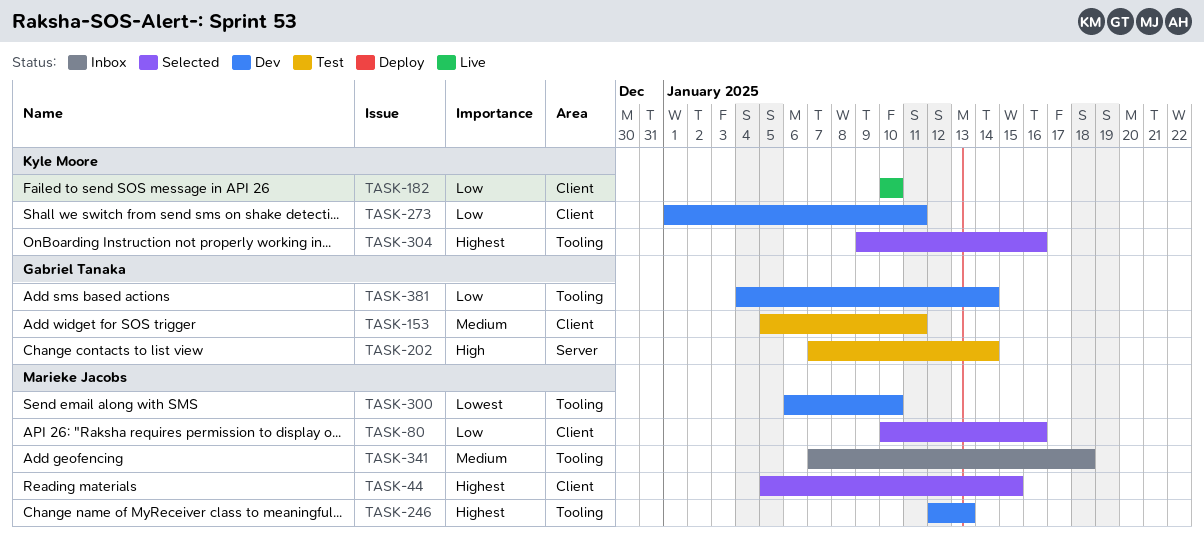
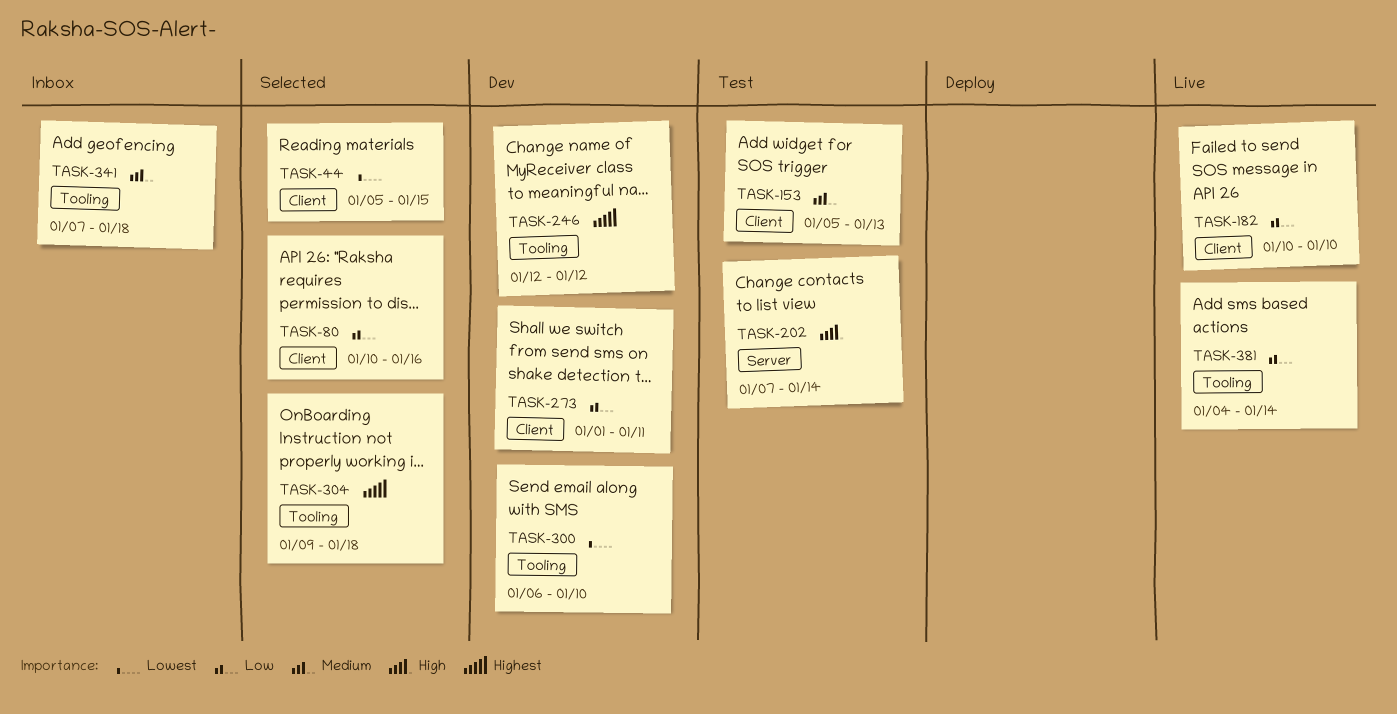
TASK-44, priority: Highest -> Lowest
TASK-153, due: Jan 11 -> Jan 13
TASK-246, due: Jan 13 -> Jan 12
TASK-304, due: Jan 16 -> Jan 18
TASK-381, status: Dev -> Live

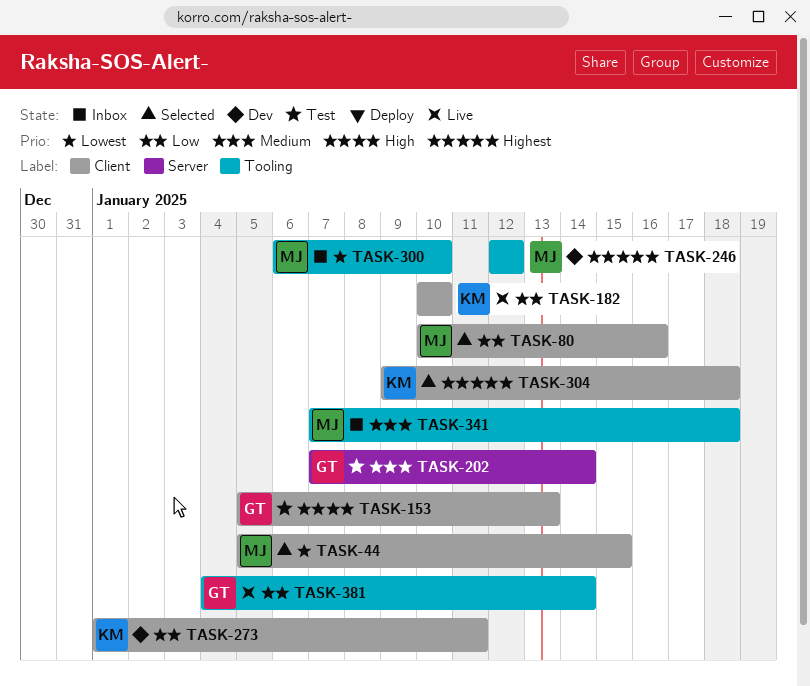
TASK-153, priority: Medium -> High
TASK-202, priority: High -> Medium
TASK-300, status: Dev -> Inbox
TASK-304, label: Tooling -> Client

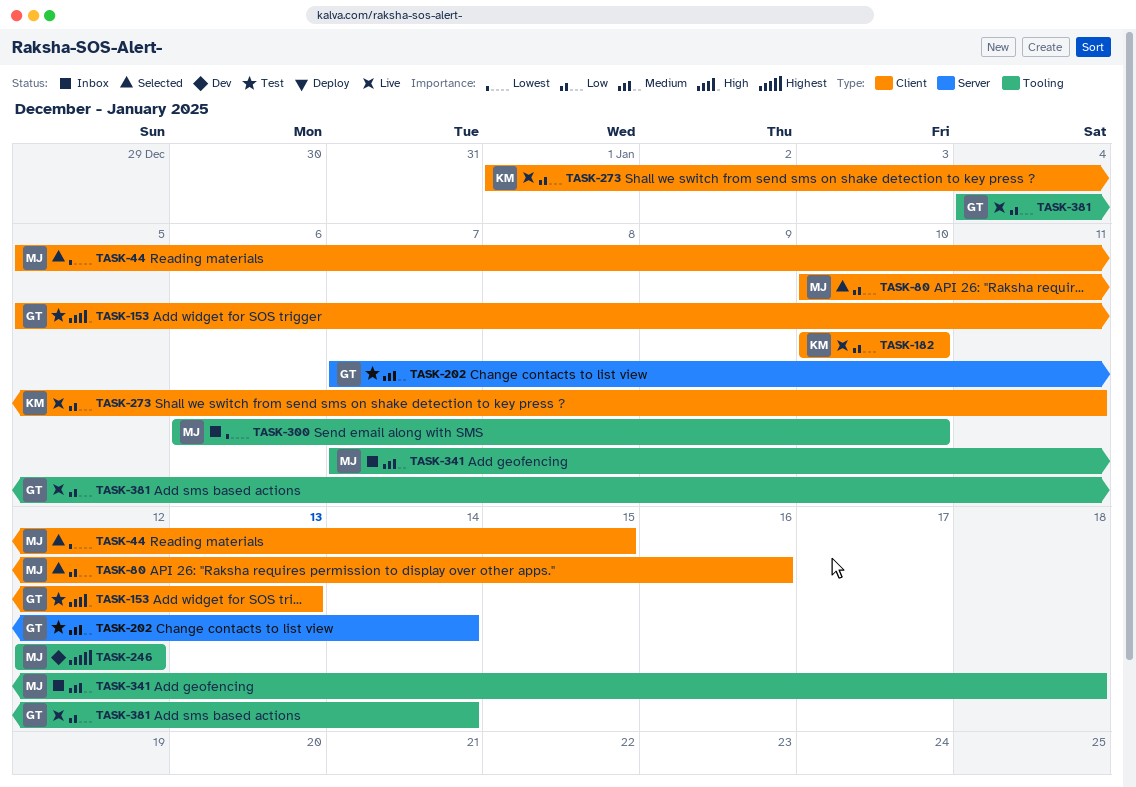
TASK-273, status: Dev -> Live
TASK-304: present -> none

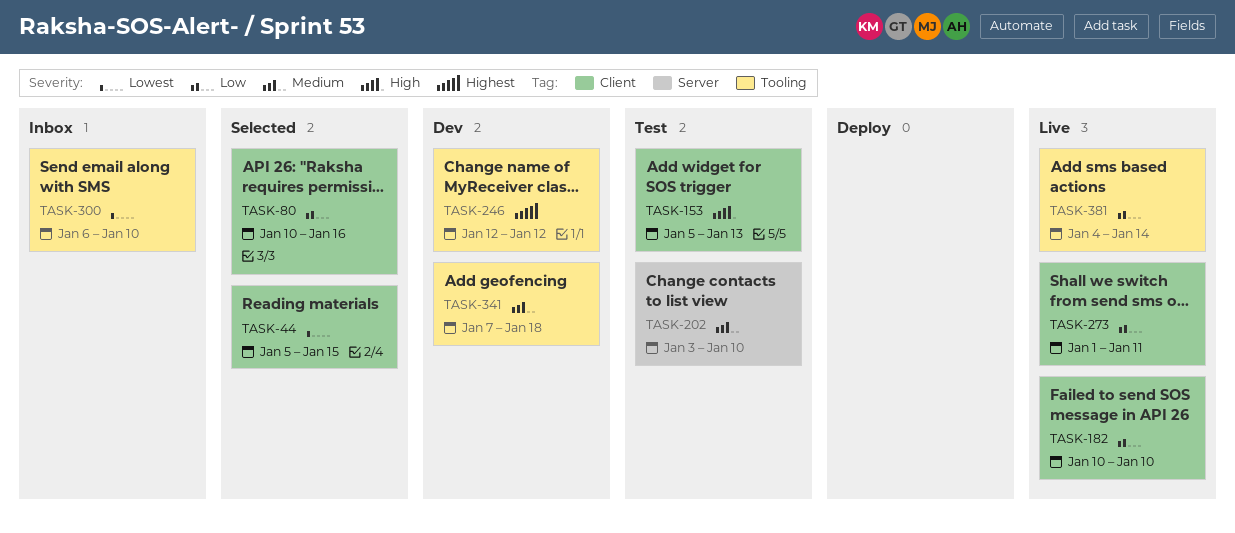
TASK-202, start: Jan 7 -> Jan 3
TASK-202, due: Jan 14 -> Jan 10
TASK-341, status: Inbox -> Dev

